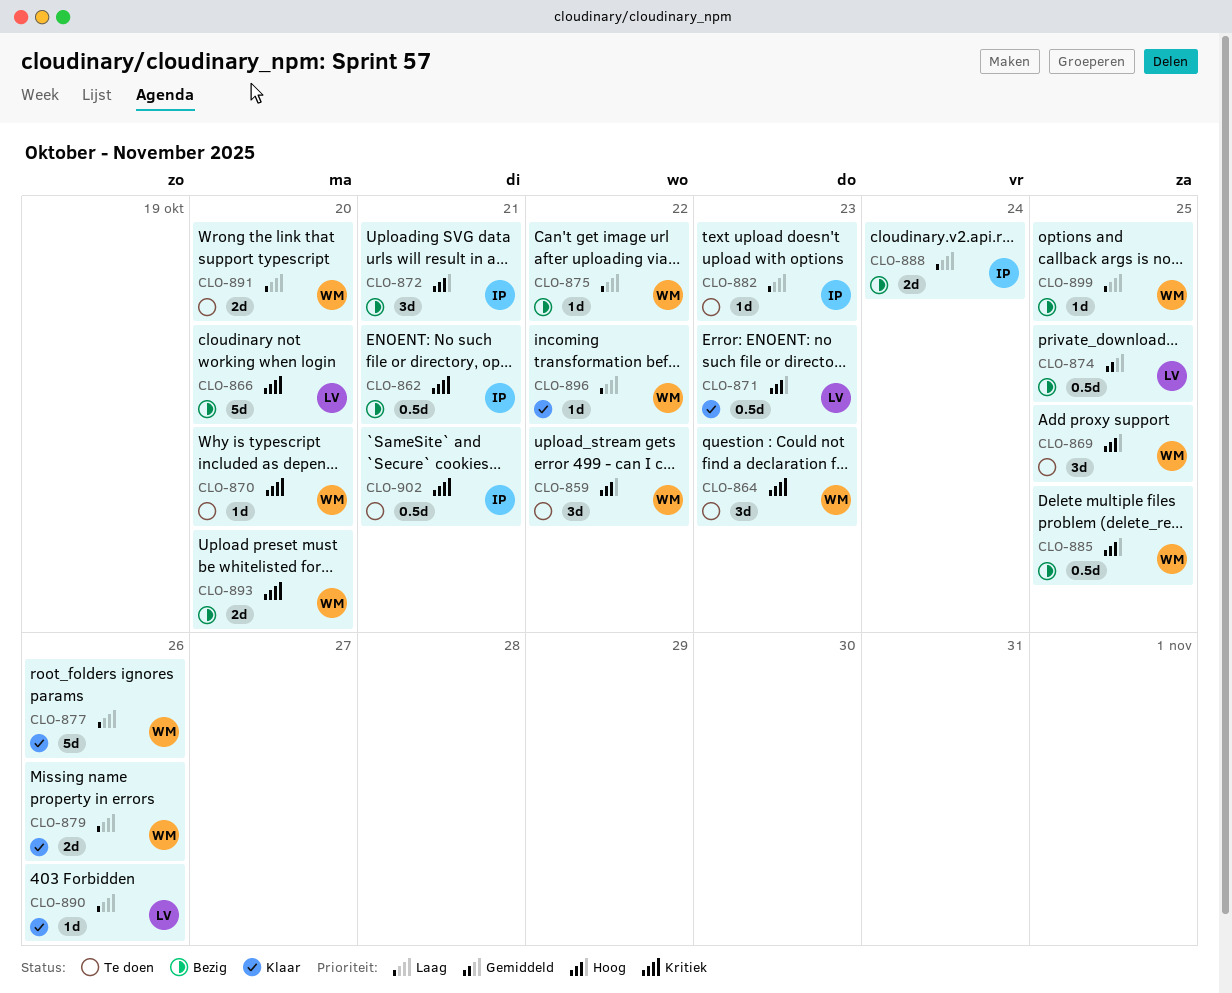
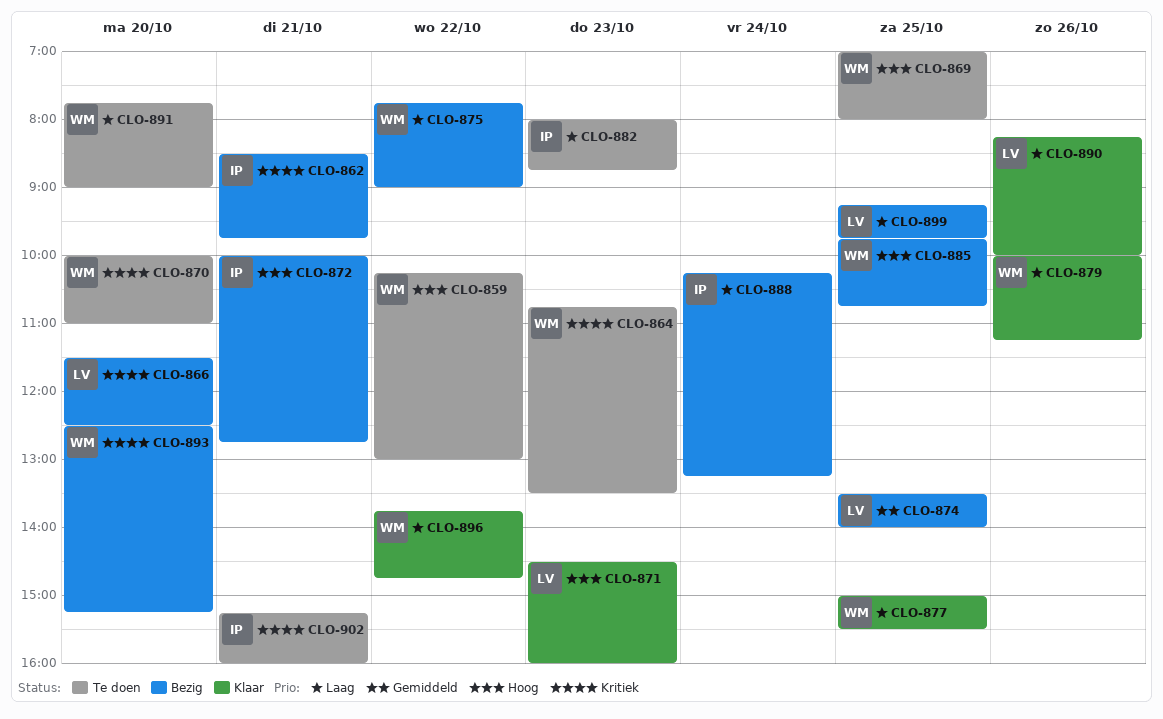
CLO-877, day: Oct 26 -> Oct 25
CLO-899, owner: WM -> LV

